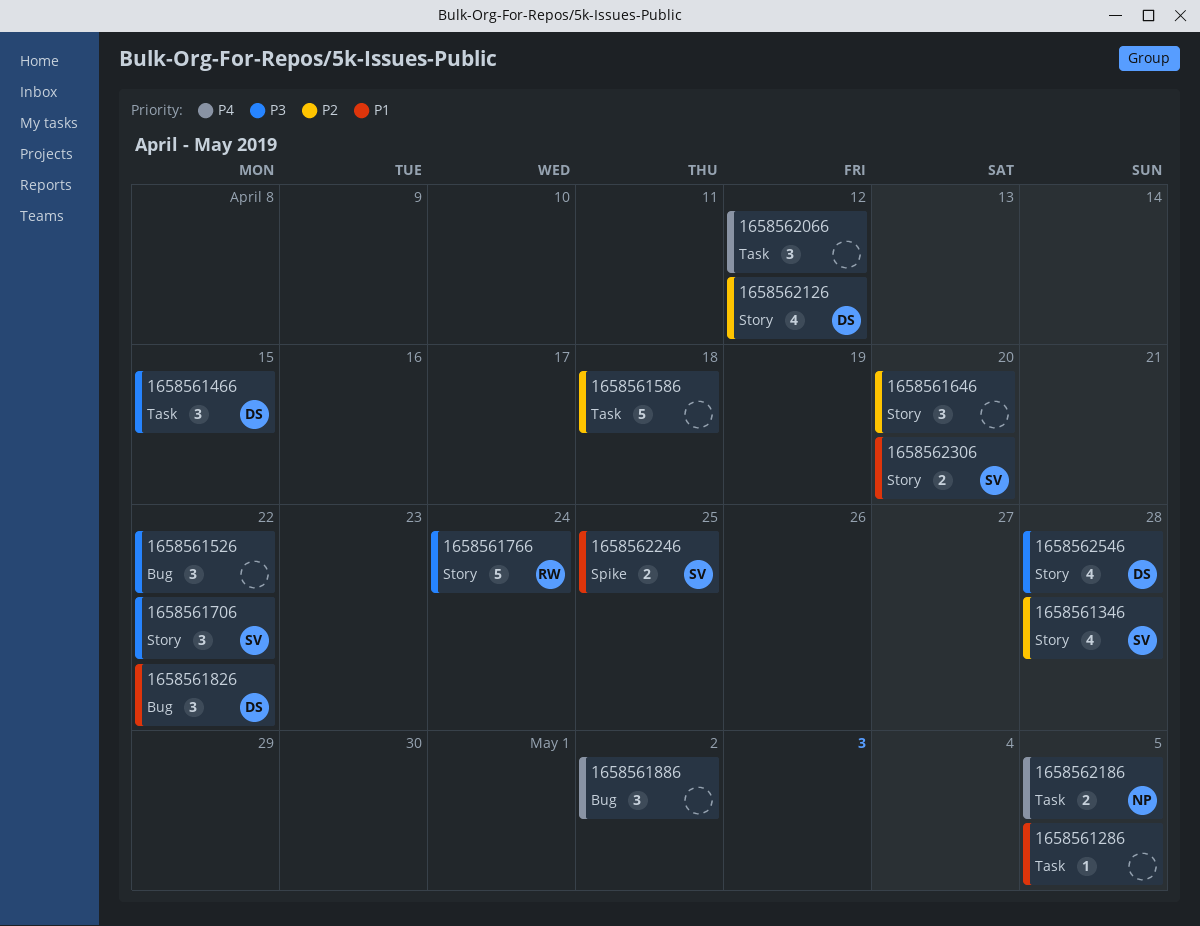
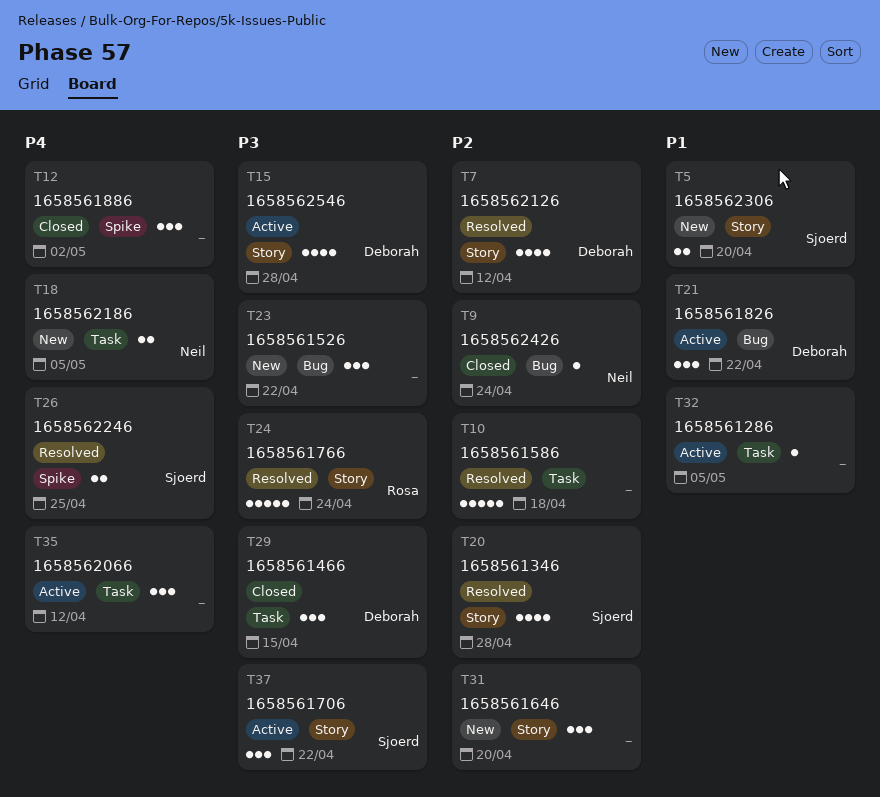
1658561886, label: Bug -> Spike
1658562246, priority: P1 -> P4
1658562426: none -> present

